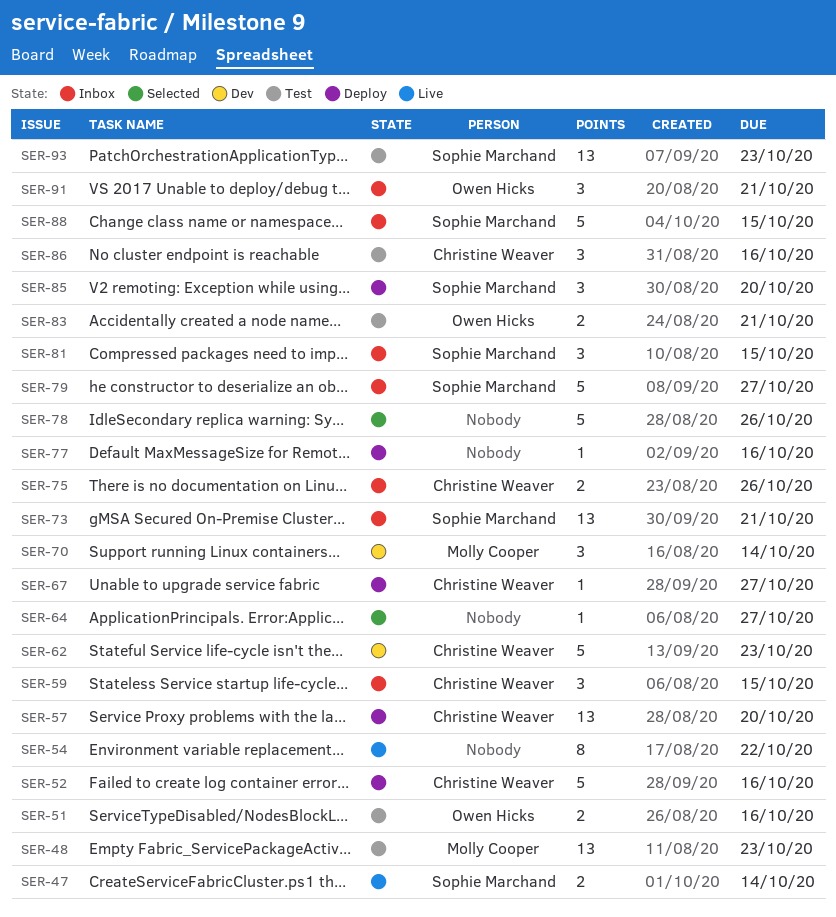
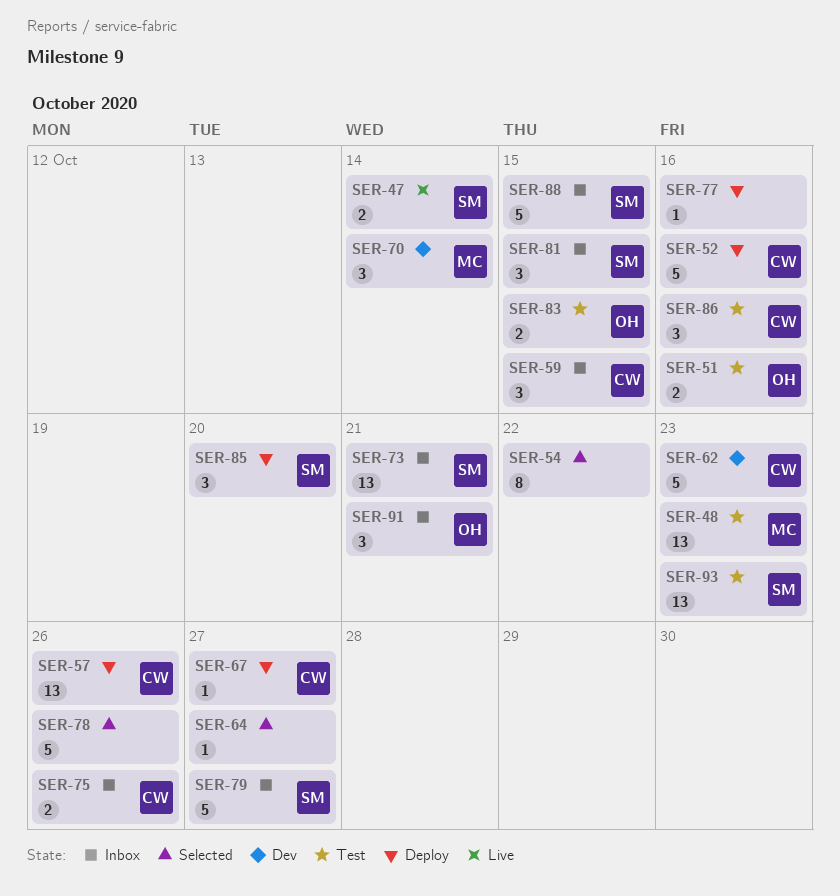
SER-54, status: Live -> Selected
SER-57, due: Oct 20 -> Oct 26
SER-83, due: Oct 21 -> Oct 15

